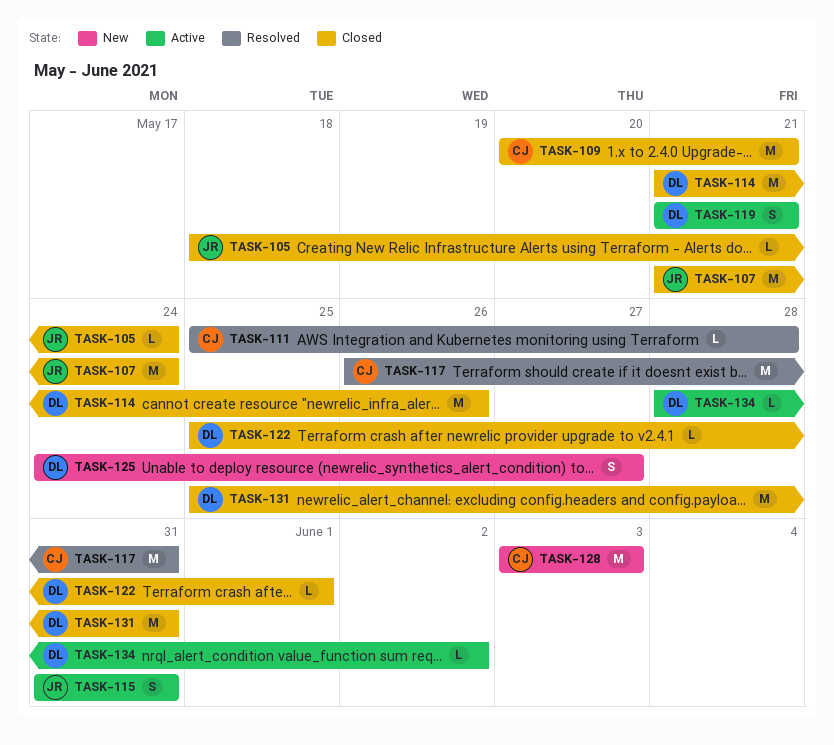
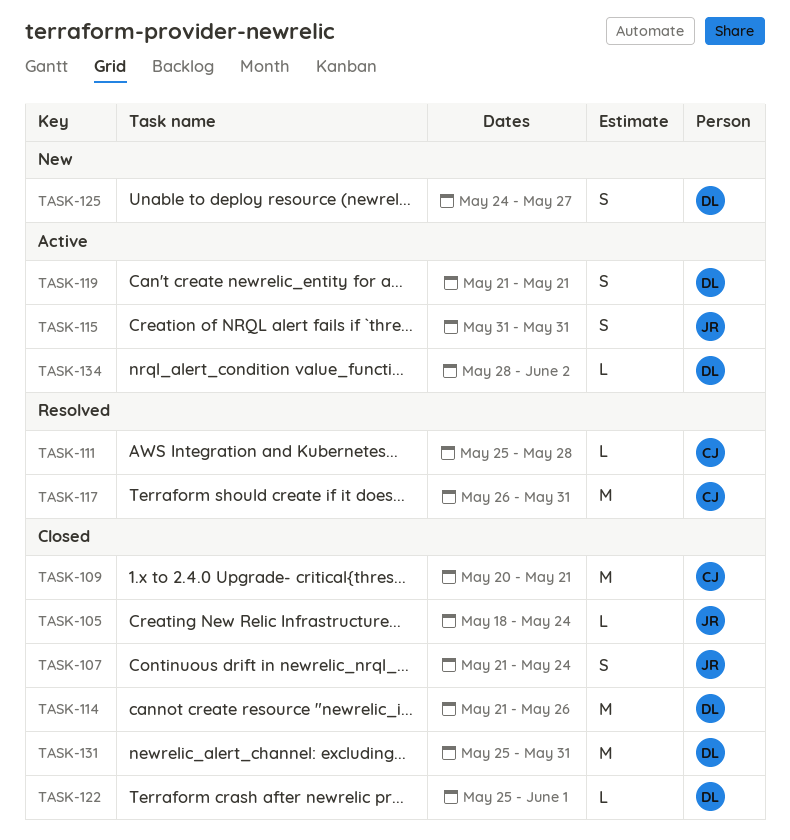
TASK-107, estimate: M -> S
TASK-128: present -> none

